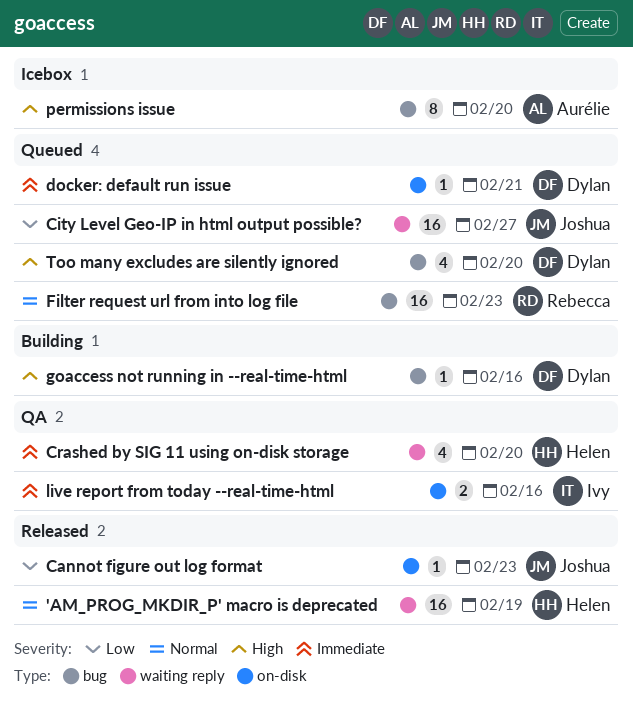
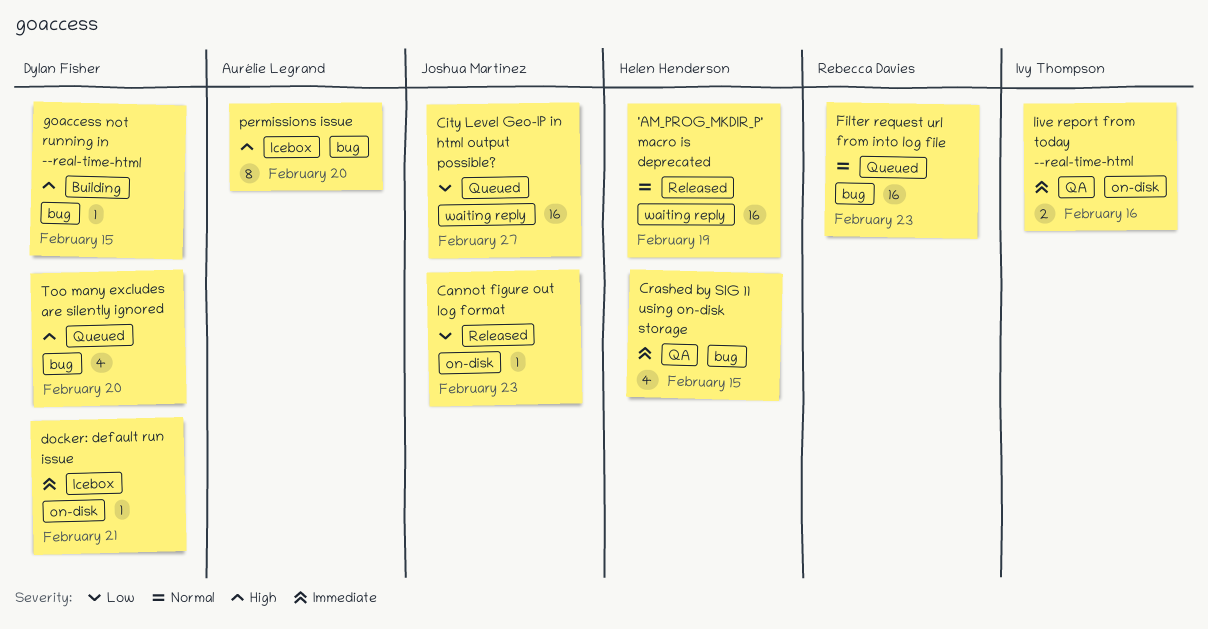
Crashed by SIG 11 using on-disk storage, label: waiting reply -> bug
Crashed by SIG 11 using on-disk storage, due: Feb 20 -> Feb 15
docker: default run issue, status: Queued -> Icebox
goaccess not running in --real-time-html, due: Feb 16 -> Feb 15

